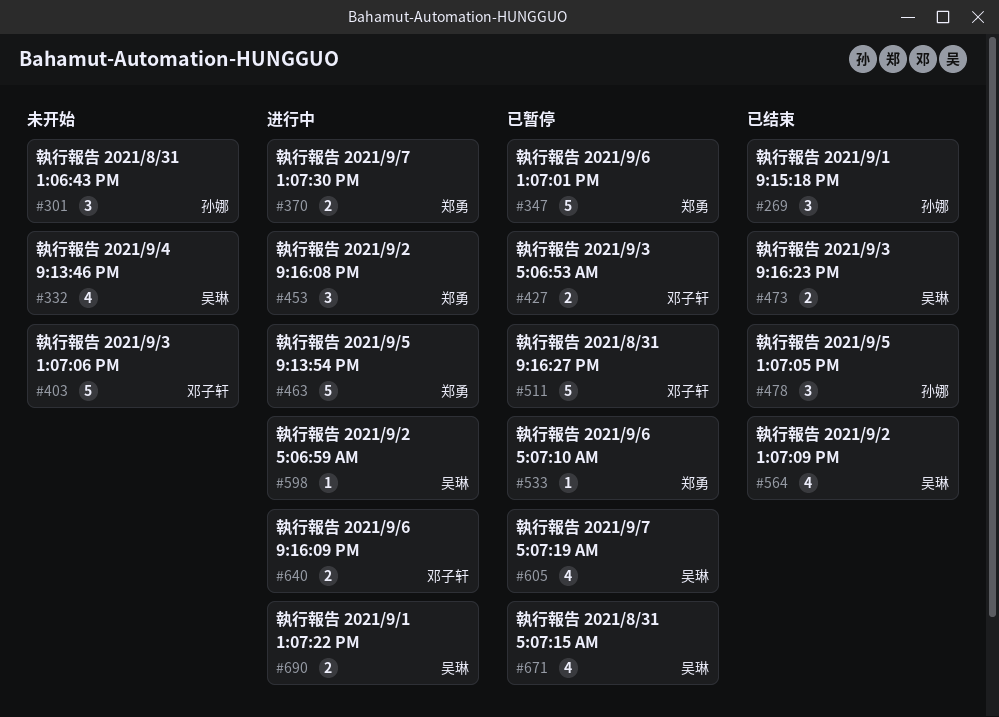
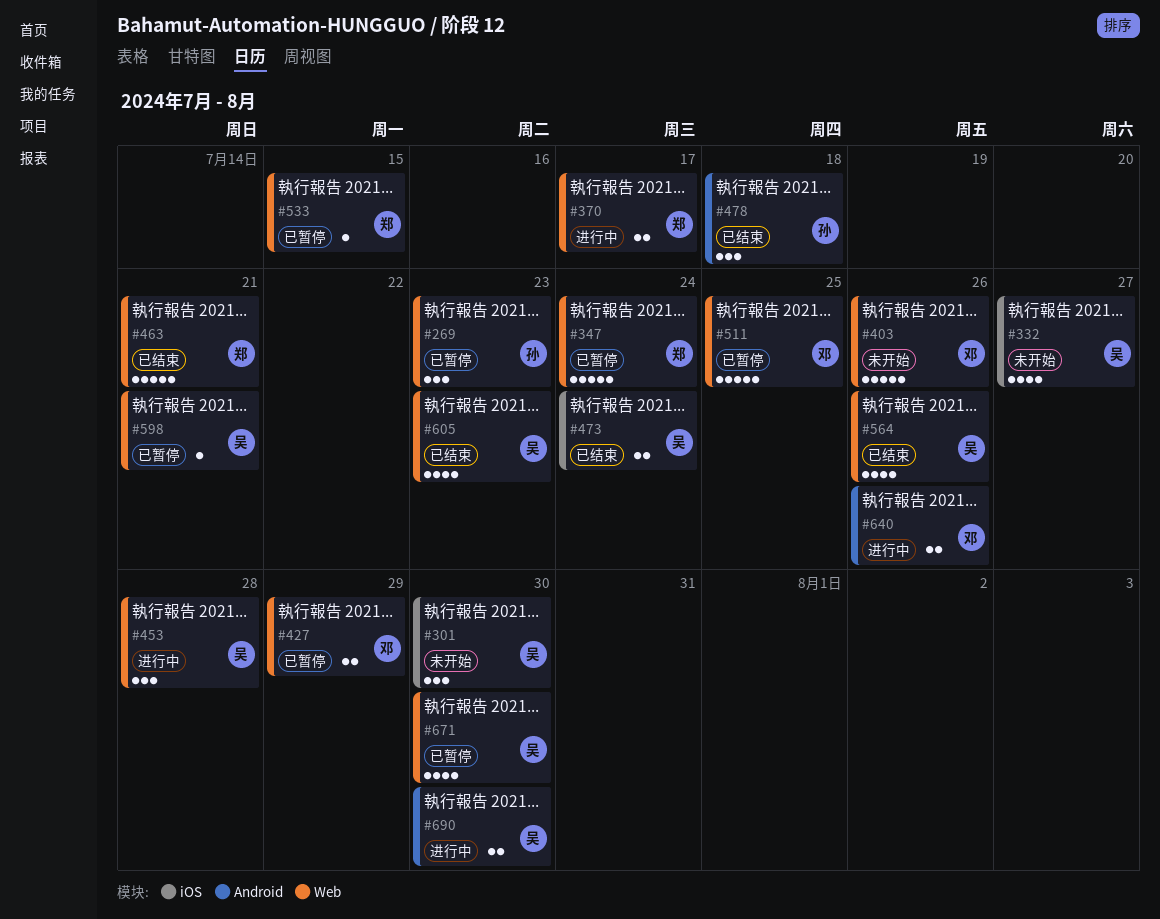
#269, status: 已结束 -> 已暂停
#301, owner: 孙娜 -> 吴琳
#453, owner: 郑勇 -> 吴琳
#463, status: 进行中 -> 已结束
#598, status: 进行中 -> 已暂停
#605, status: 已暂停 -> 已结束

